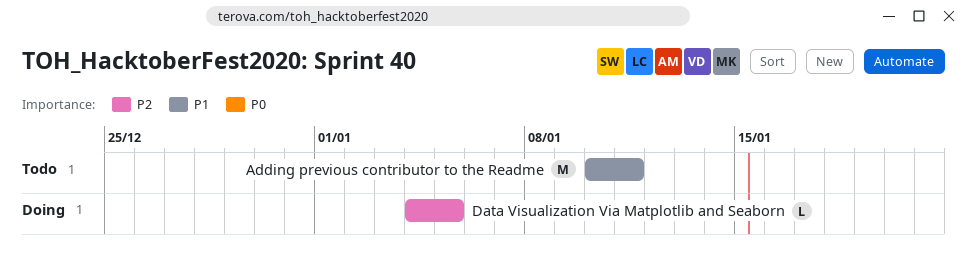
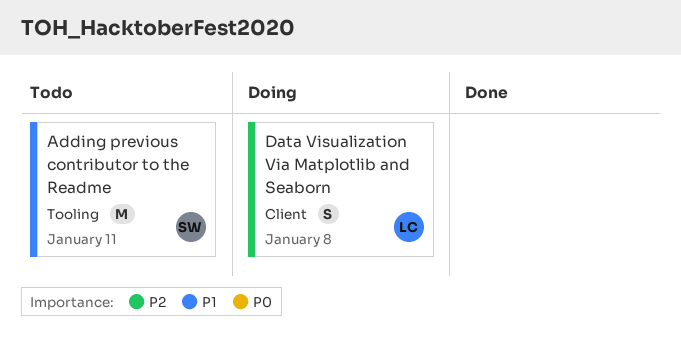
Data Visualization Via Matplotlib and Seaborn, estimate: L -> S
Data Visualization Via Matplotlib and Seaborn, due: Jan 5 -> Jan 8

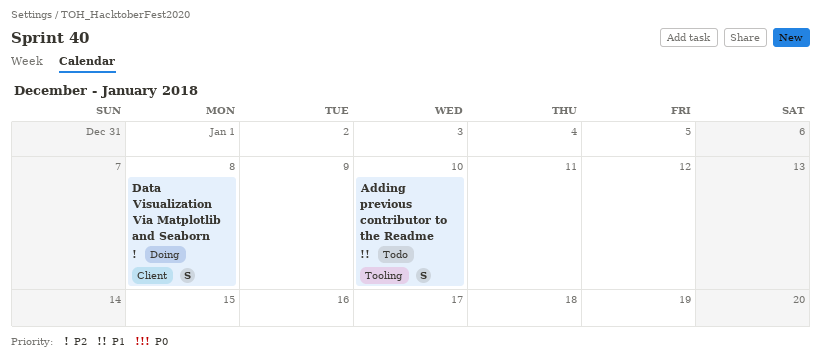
Adding previous contributor to the Readme, estimate: M -> S
Adding previous contributor to the Readme, due: Jan 11 -> Jan 10

